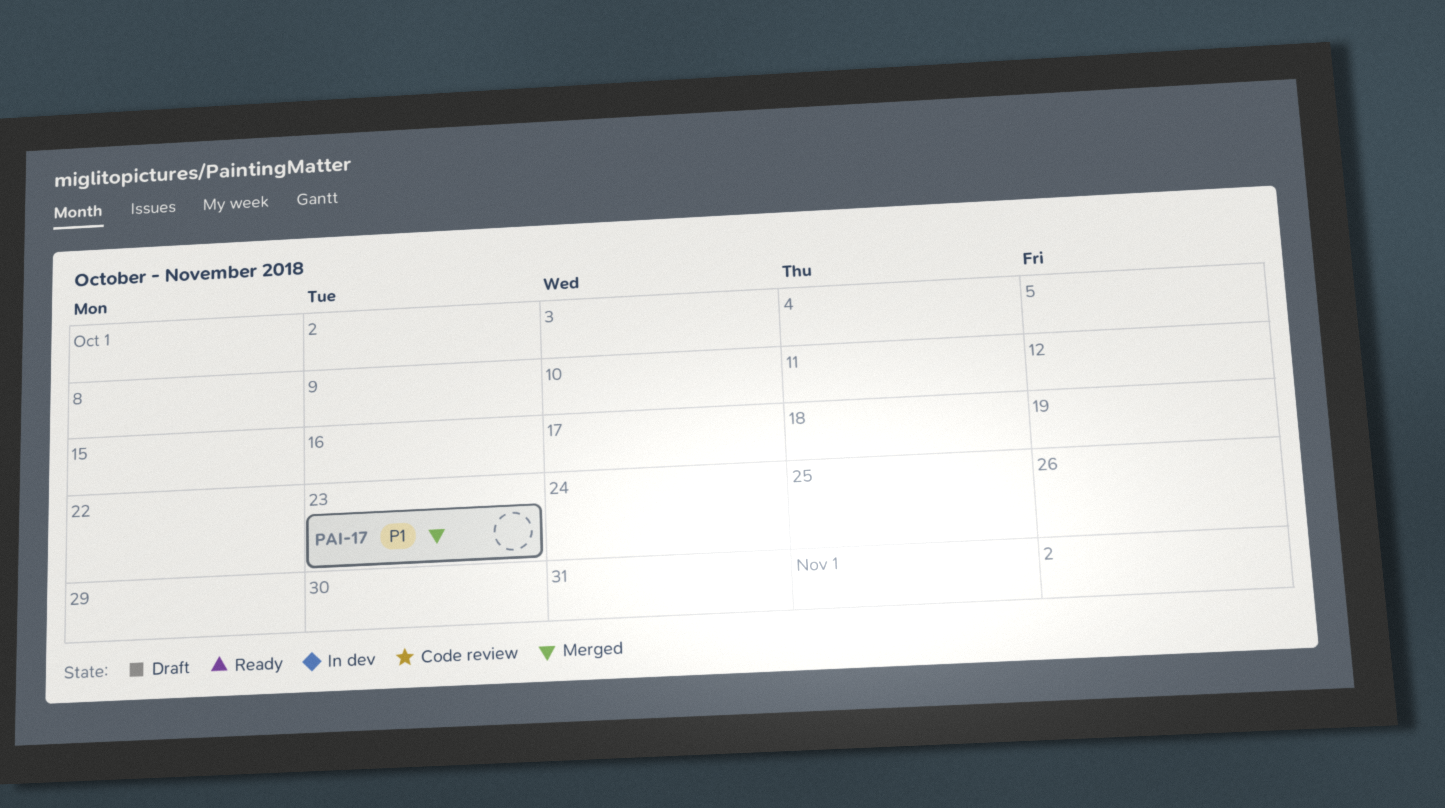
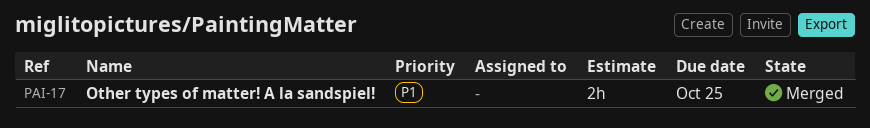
PAI-17, due: Oct 23 -> Oct 25

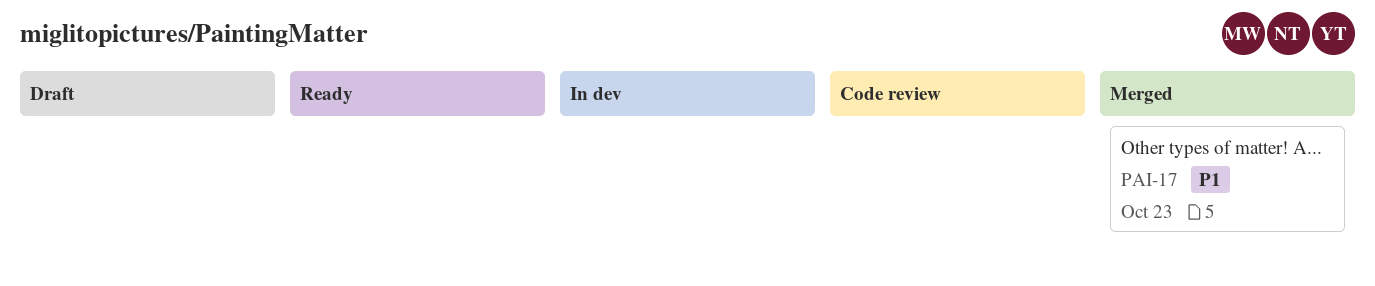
PAI-17, due: Oct 25 -> Oct 23

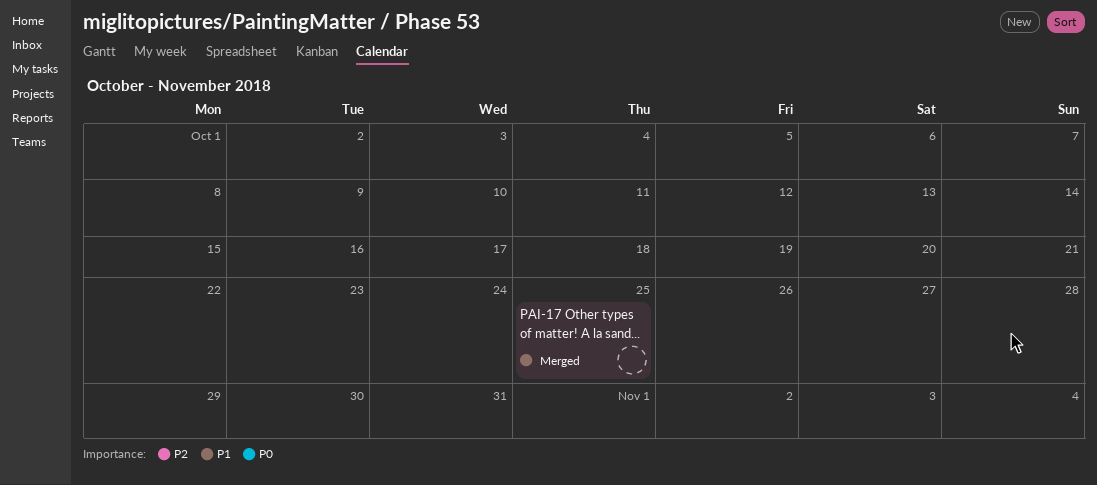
PAI-17, due: Oct 23 -> Oct 25

